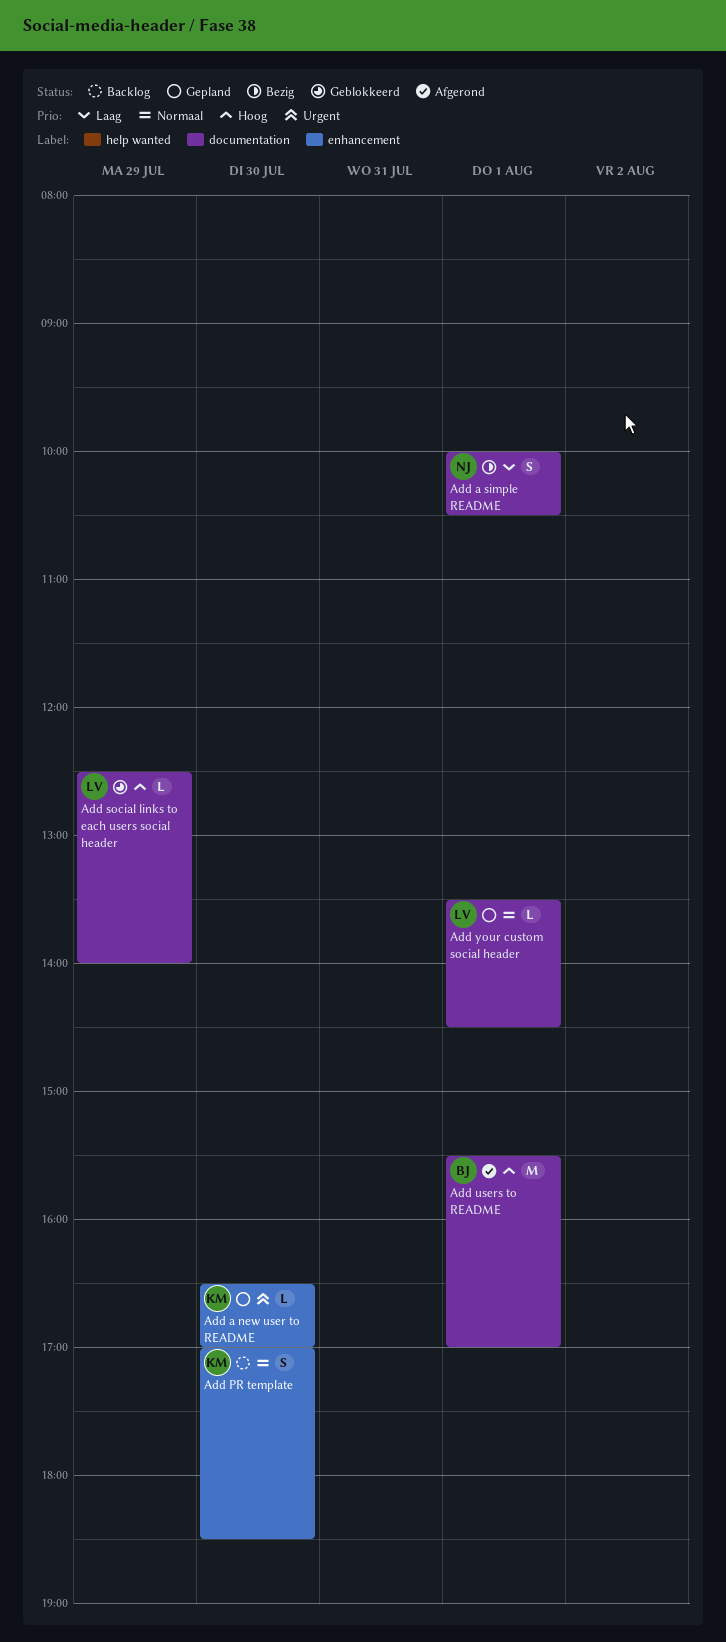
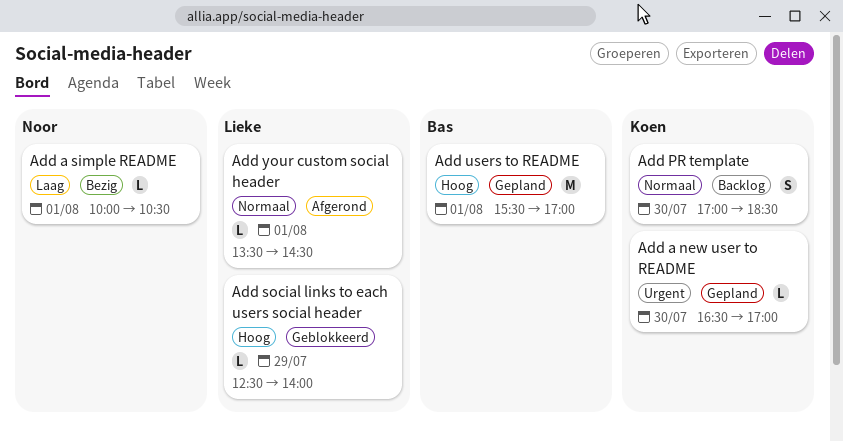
Add a simple README, estimate: S -> L
Add users to README, status: Afgerond -> Gepland
Add your custom social header, status: Gepland -> Afgerond

